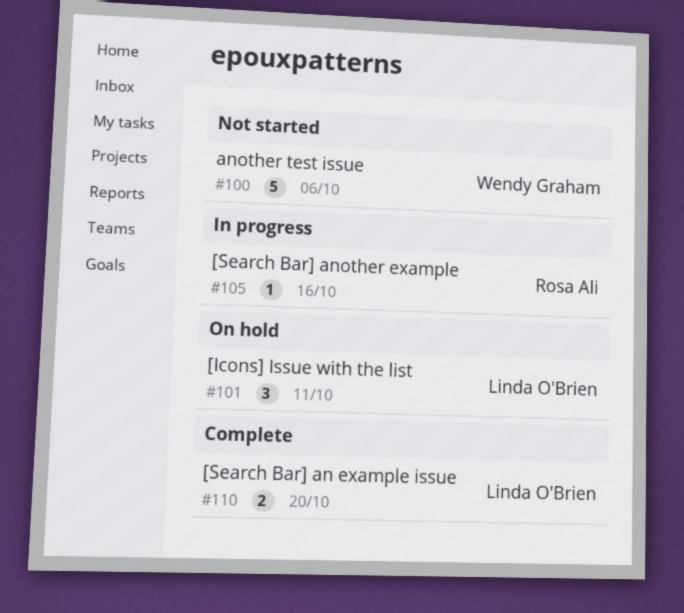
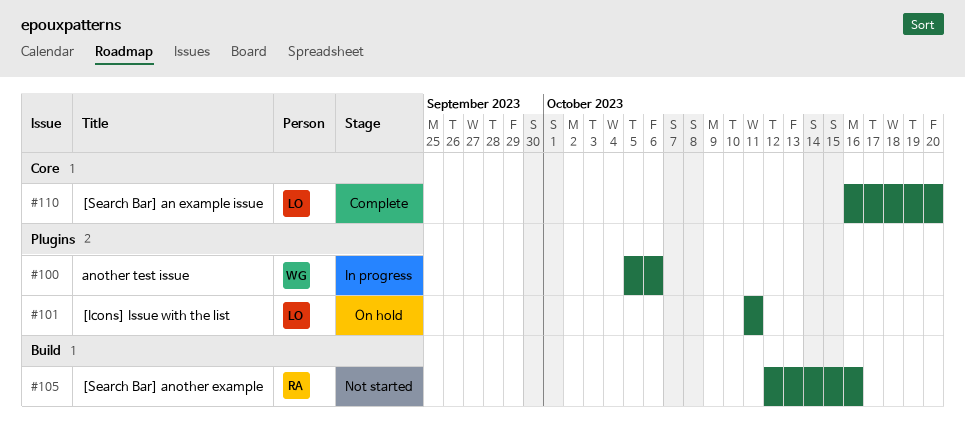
#100, status: Not started -> In progress
#105, status: In progress -> Not started

